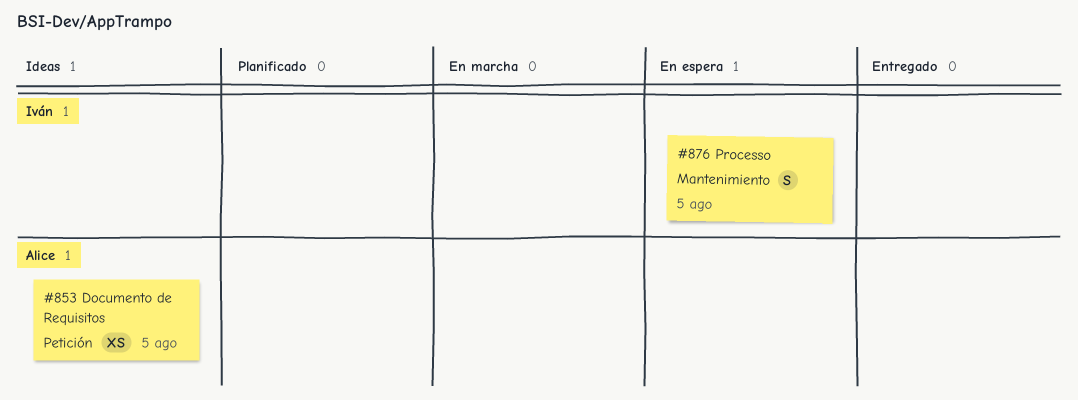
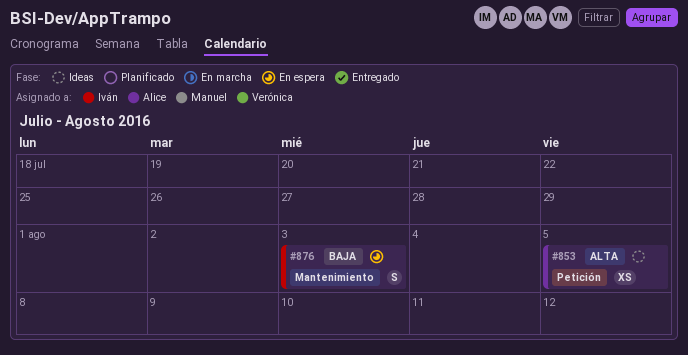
#876, due: Aug 5 -> Aug 3

